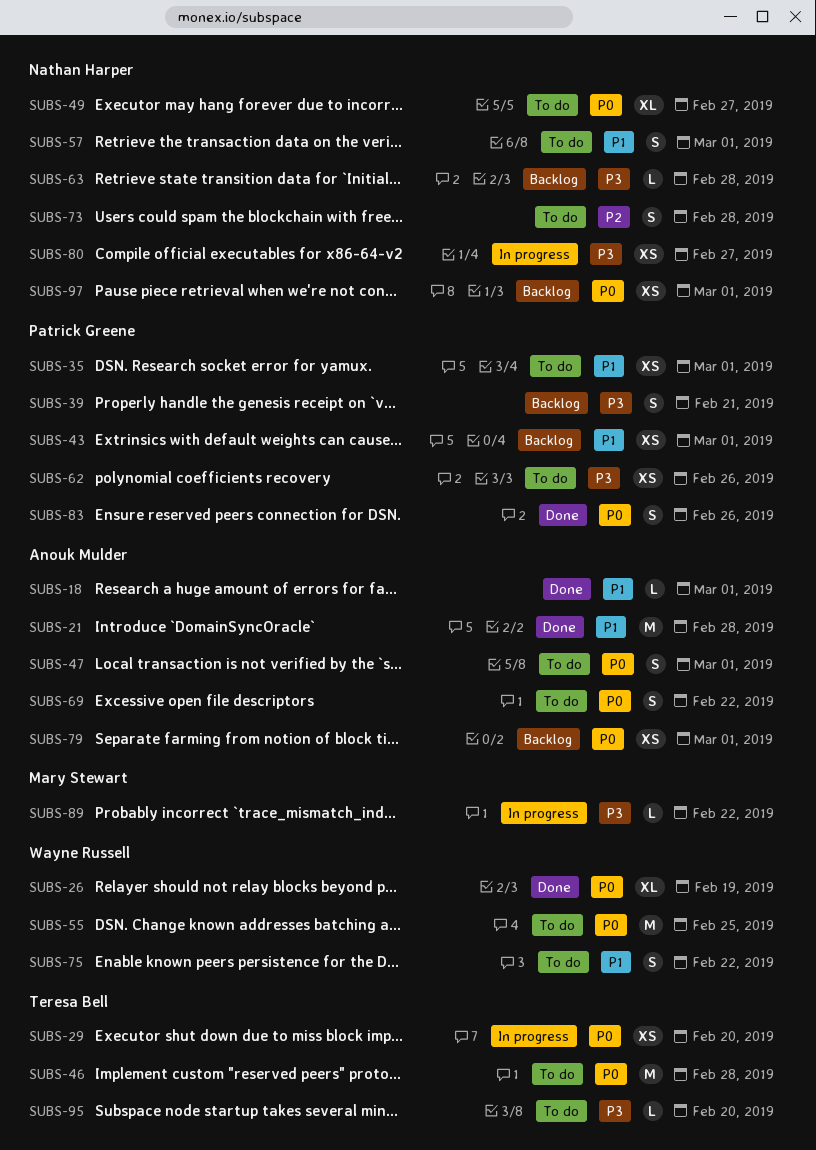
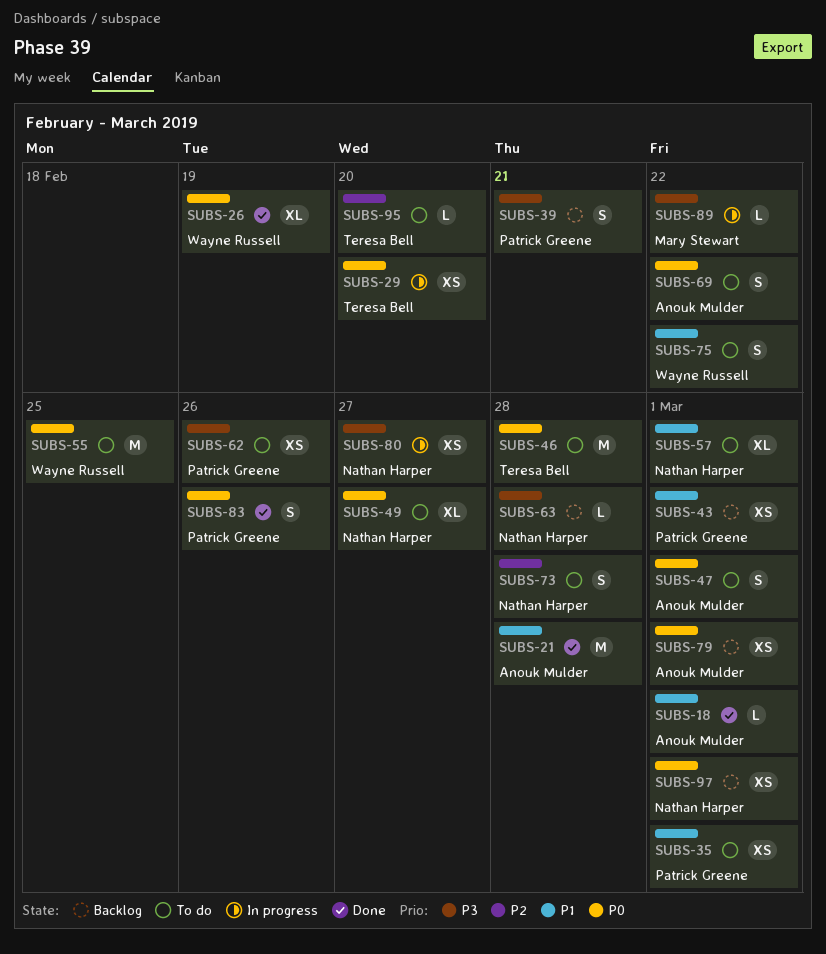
SUBS-57, estimate: S -> XL
SUBS-95, priority: P3 -> P2

